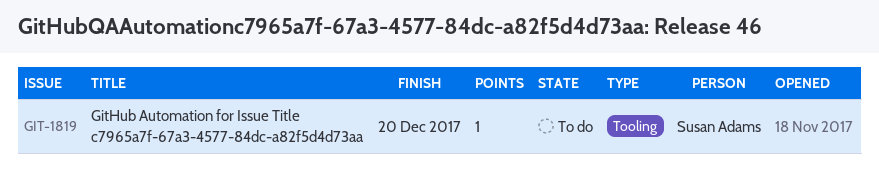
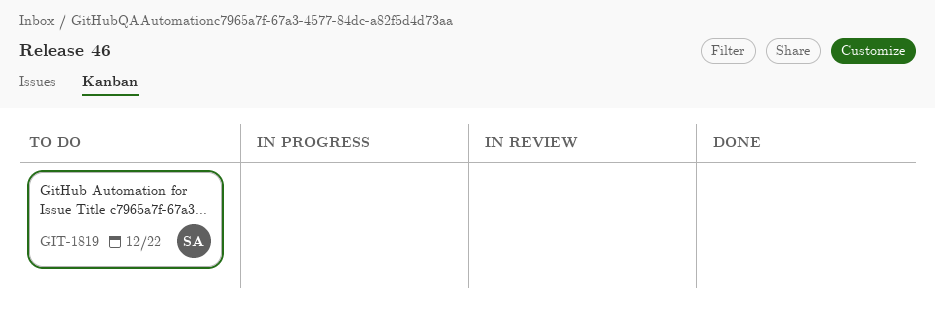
GIT-1819, due: Dec 20 -> Dec 22

